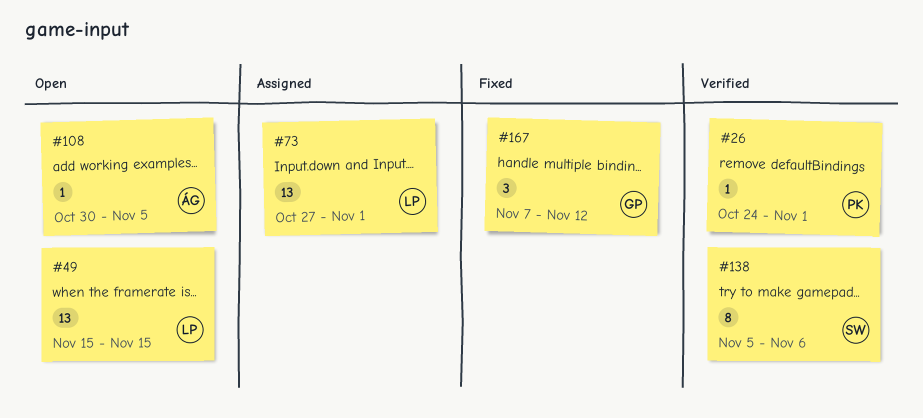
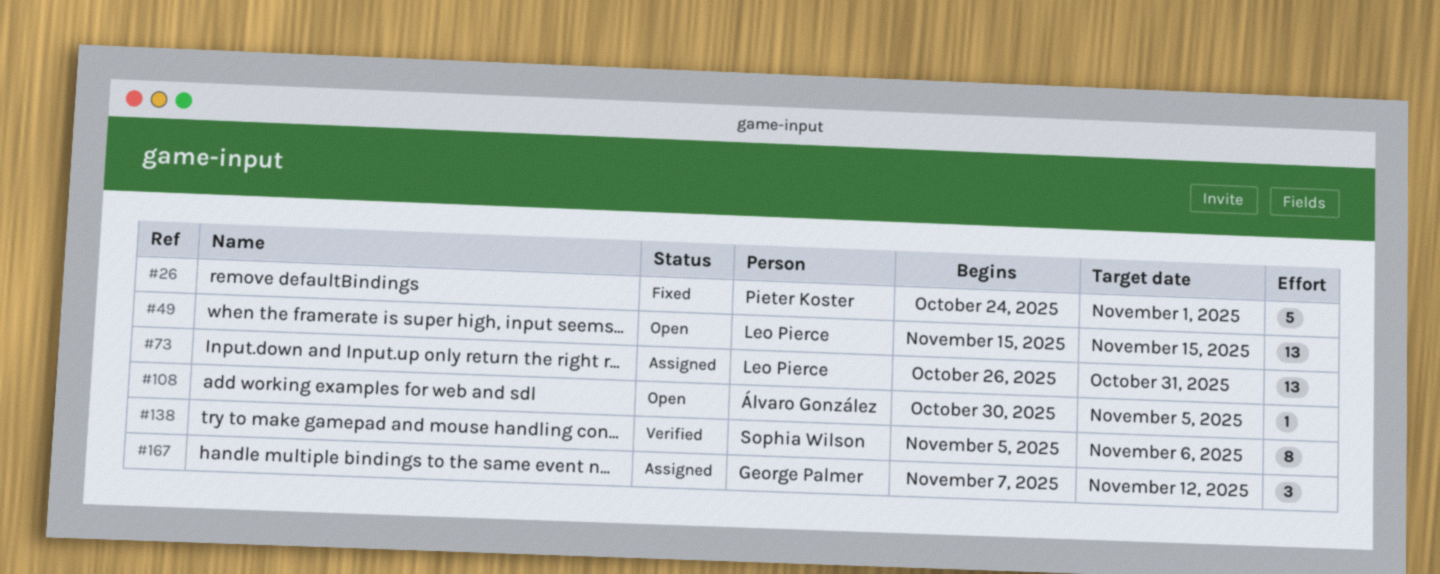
#26, status: Verified -> Fixed
#26, estimate: 1 -> 5
#73, start: Oct 27 -> Oct 26
#73, due: Nov 1 -> Oct 31
#167, status: Fixed -> Assigned

